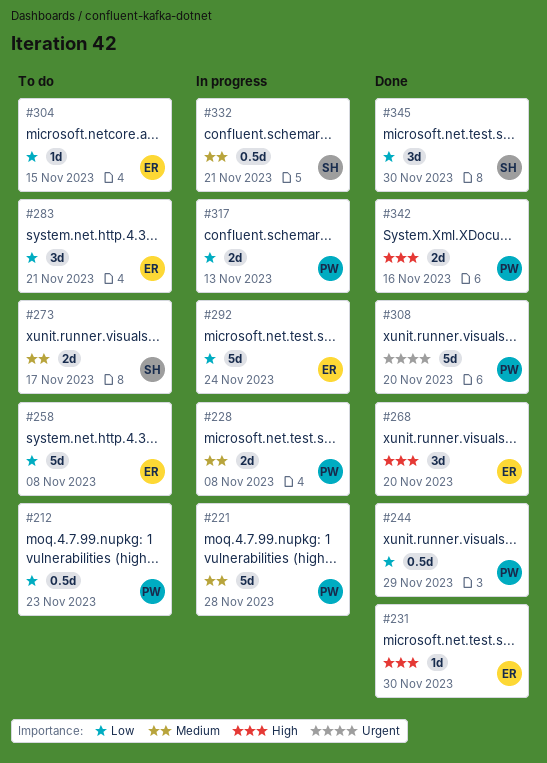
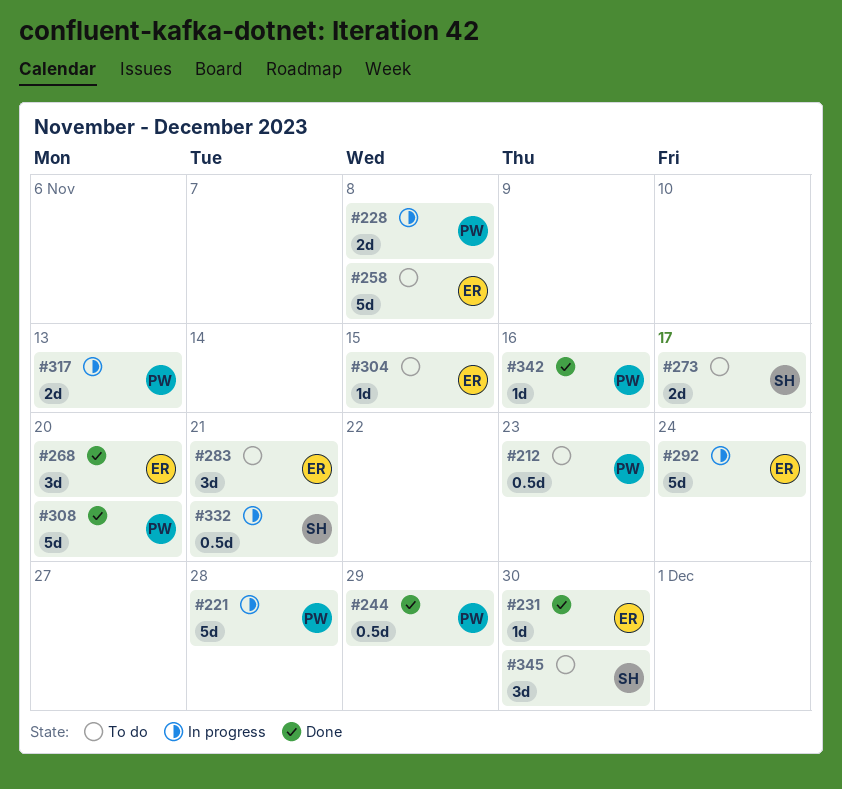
#342, estimate: 2d -> 1d
#345, status: Done -> To do

